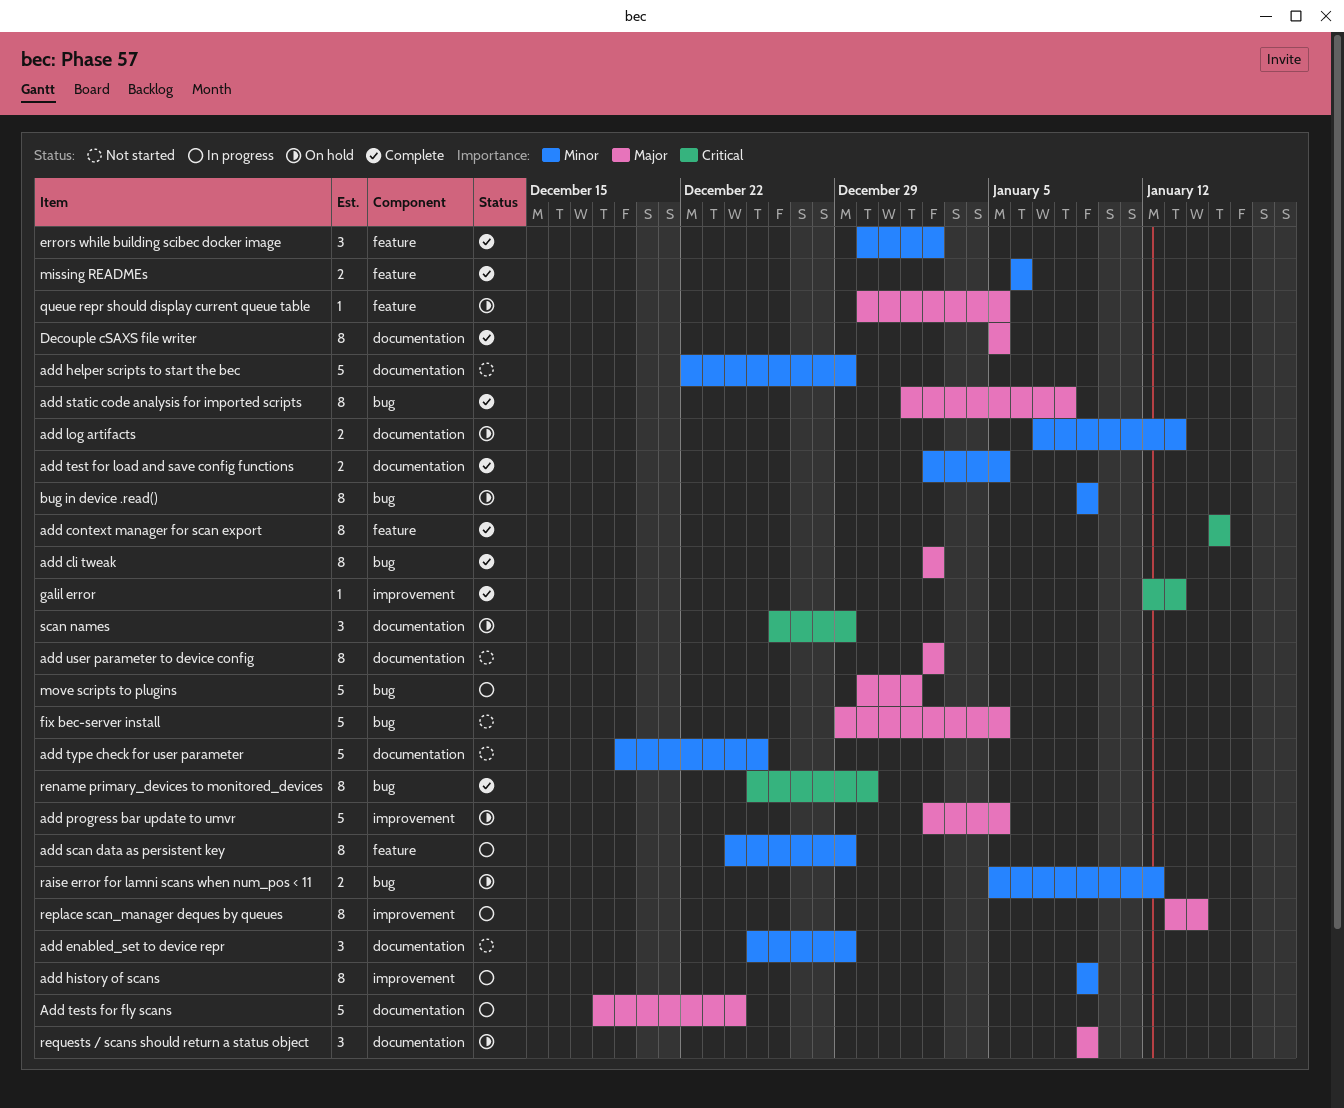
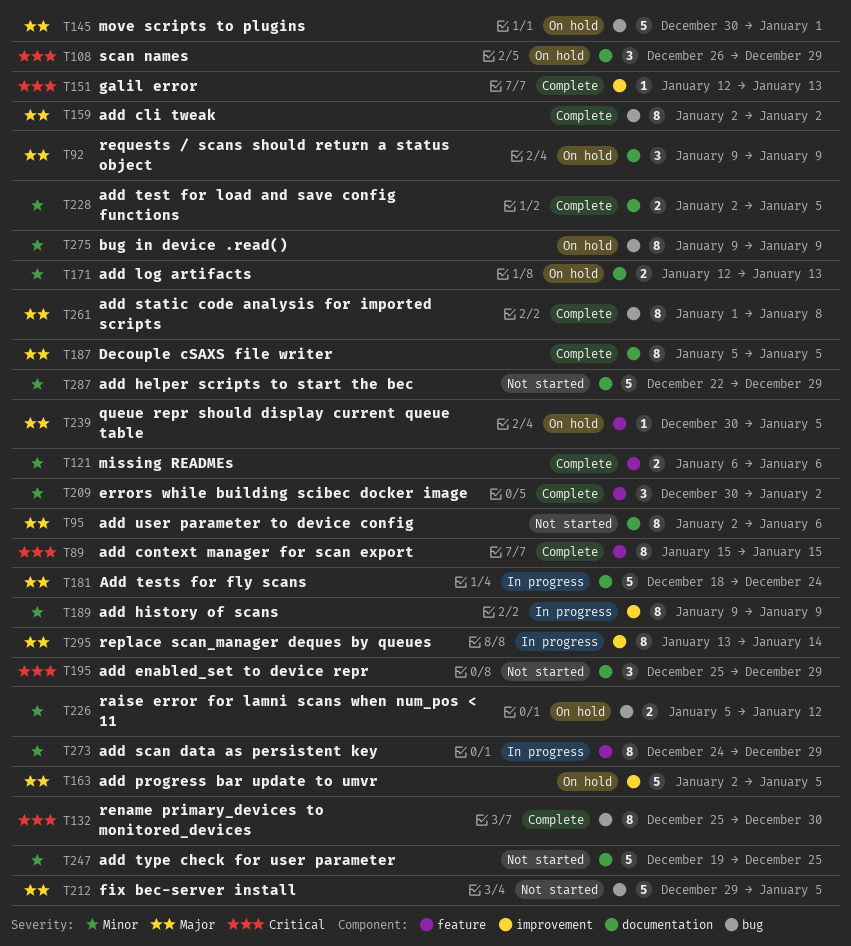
add enabled_set to device repr, priority: Minor -> Critical
add log artifacts, start: Jan 7 -> Jan 12
add user parameter to device config, due: Jan 2 -> Jan 6
move scripts to plugins, status: In progress -> On hold

